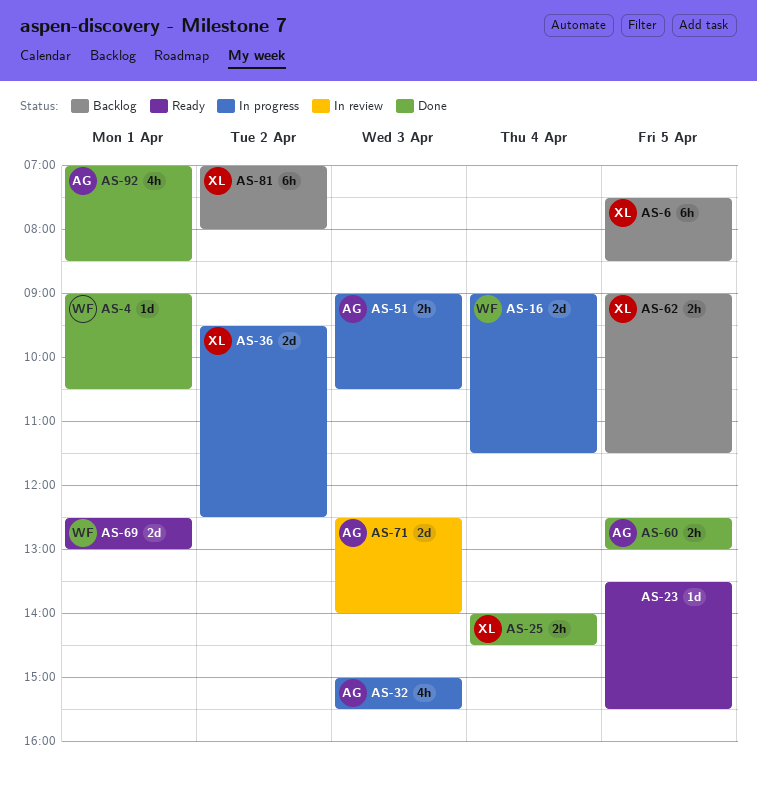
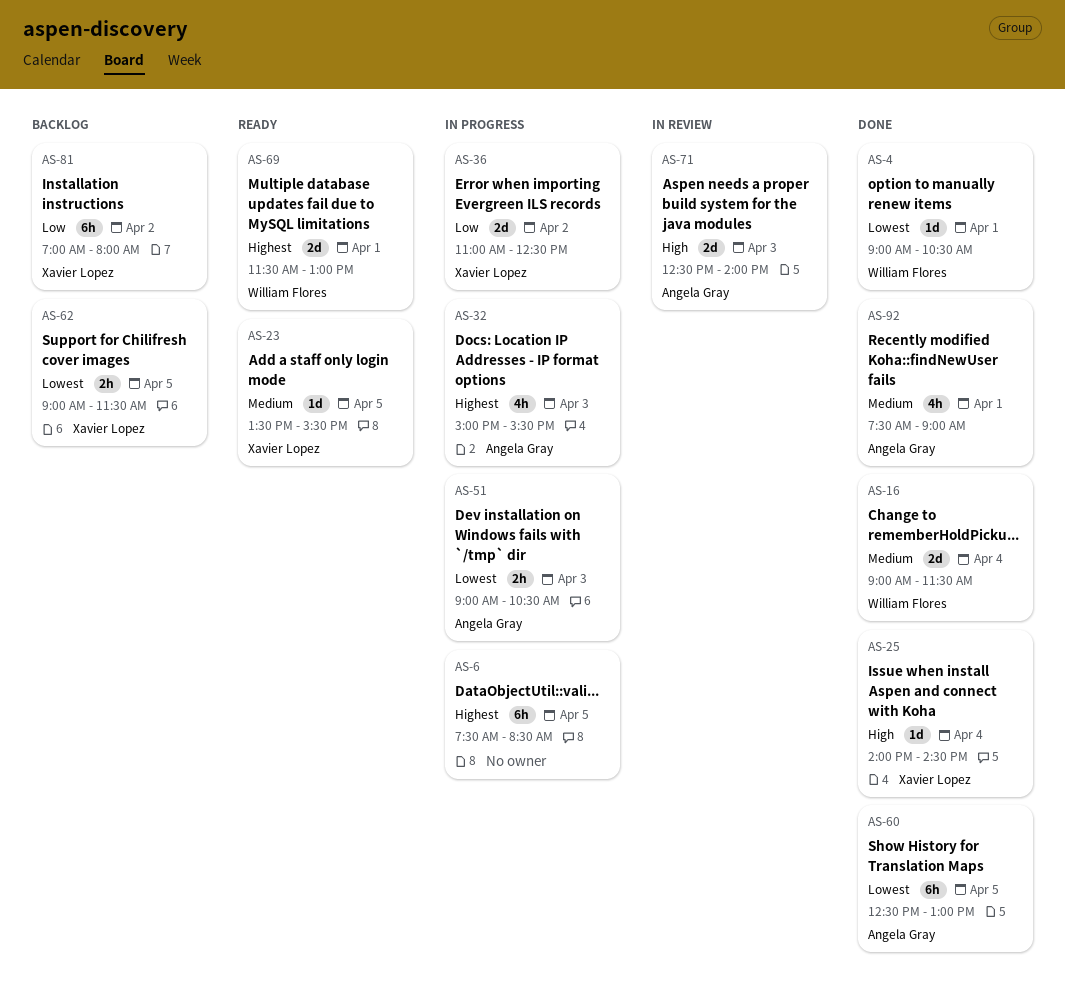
AS-6, status: Backlog -> In progress
AS-6, owner: Xavier Lopez -> none
AS-16, status: In progress -> Done
AS-23, owner: none -> Xavier Lopez
AS-25, estimate: 2h -> 1d
AS-36, begins: 09:30 -> 11:00
AS-60, estimate: 2h -> 6h
AS-69, begins: 12:30 -> 11:30
AS-92, begins: 07:00 -> 07:30
AS-92, ends: 08:30 -> 09:00

